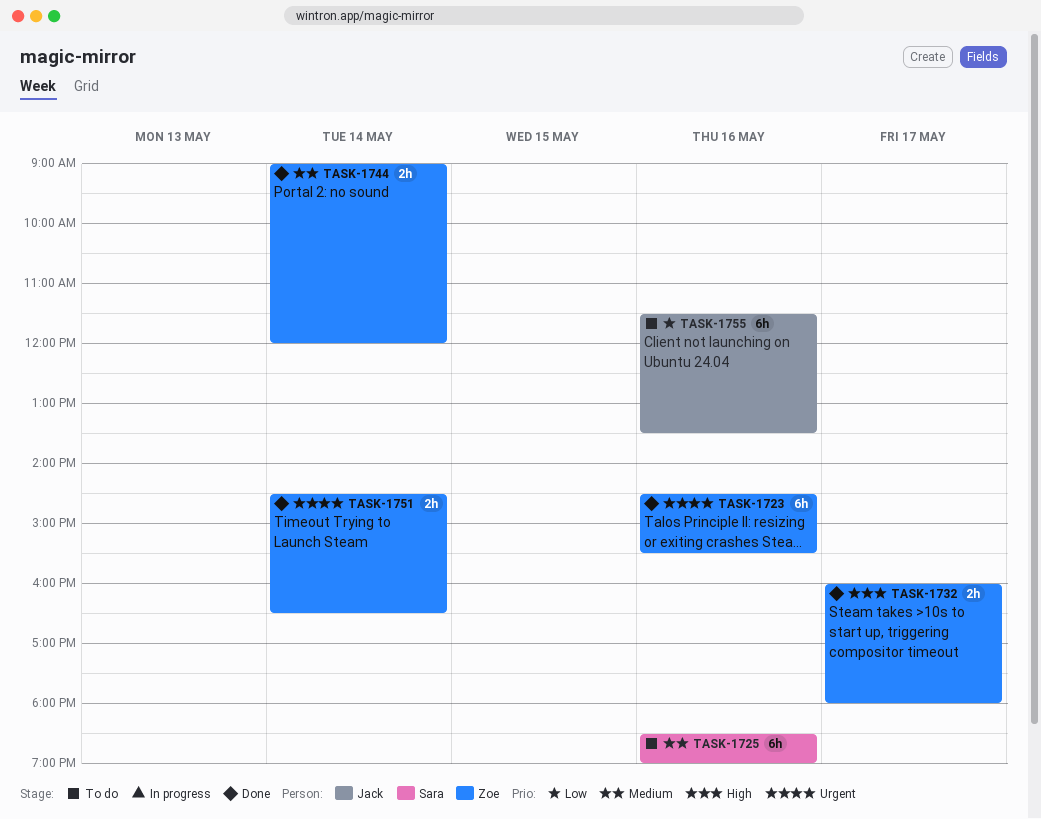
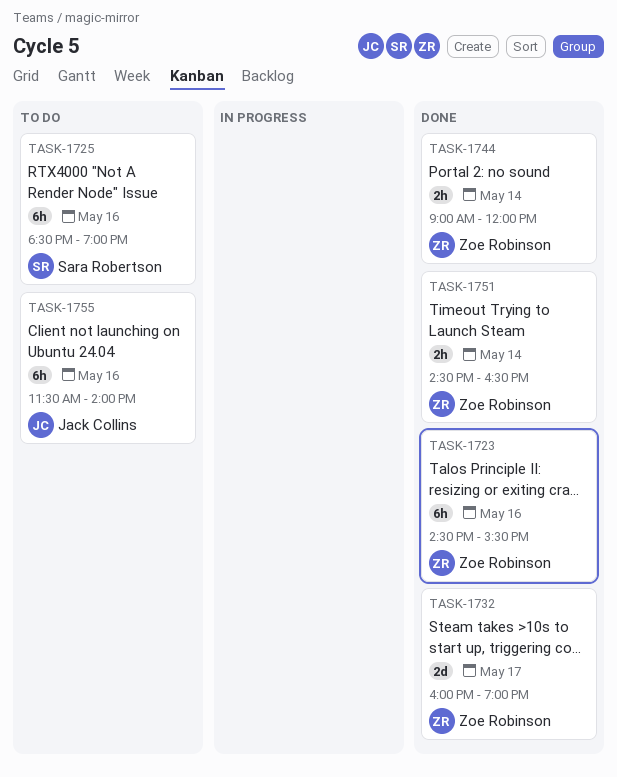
TASK-1732, estimate: 2h -> 2d
TASK-1732, ends: 18:00 -> 19:00
TASK-1755, ends: 13:30 -> 14:00

